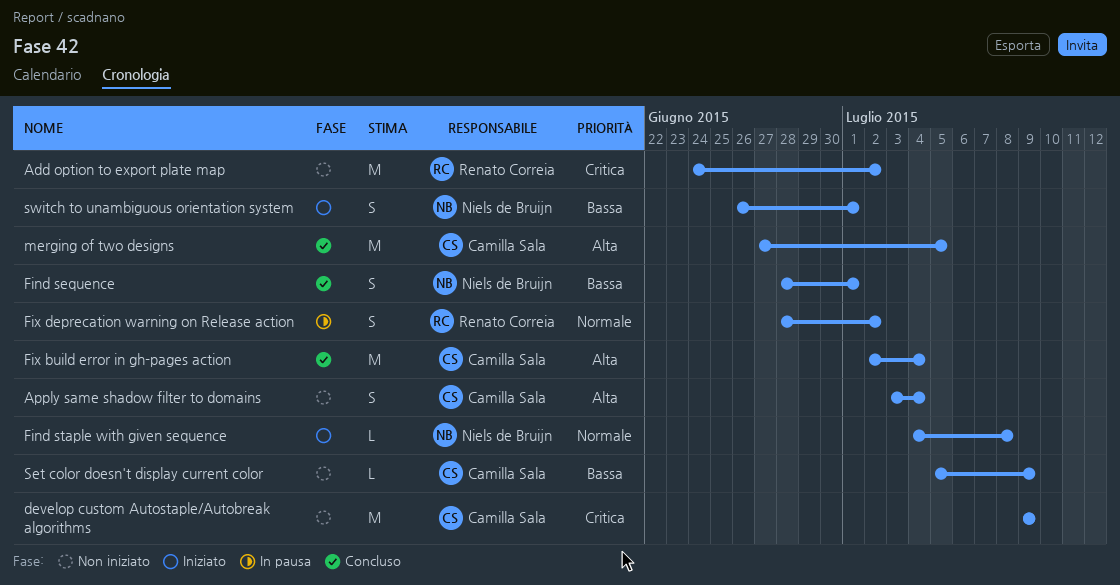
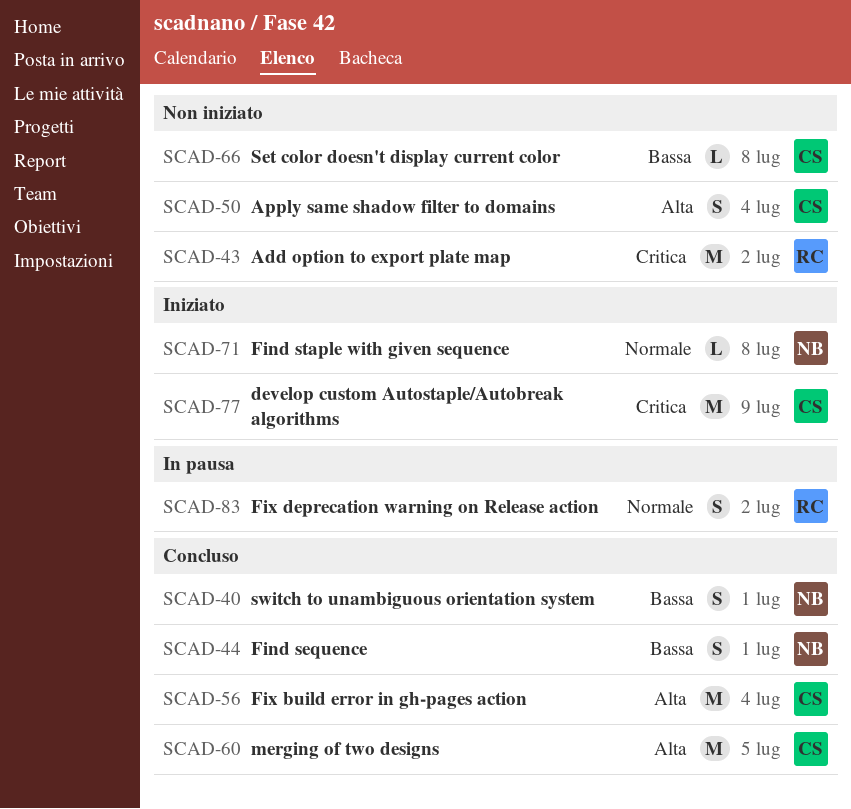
develop custom Autostaple/Autobreak algorithms, status: Non iniziato -> Iniziato
Set color doesn't display current color, due: Jul 9 -> Jul 8
switch to unambiguous orientation system, status: Iniziato -> Concluso

